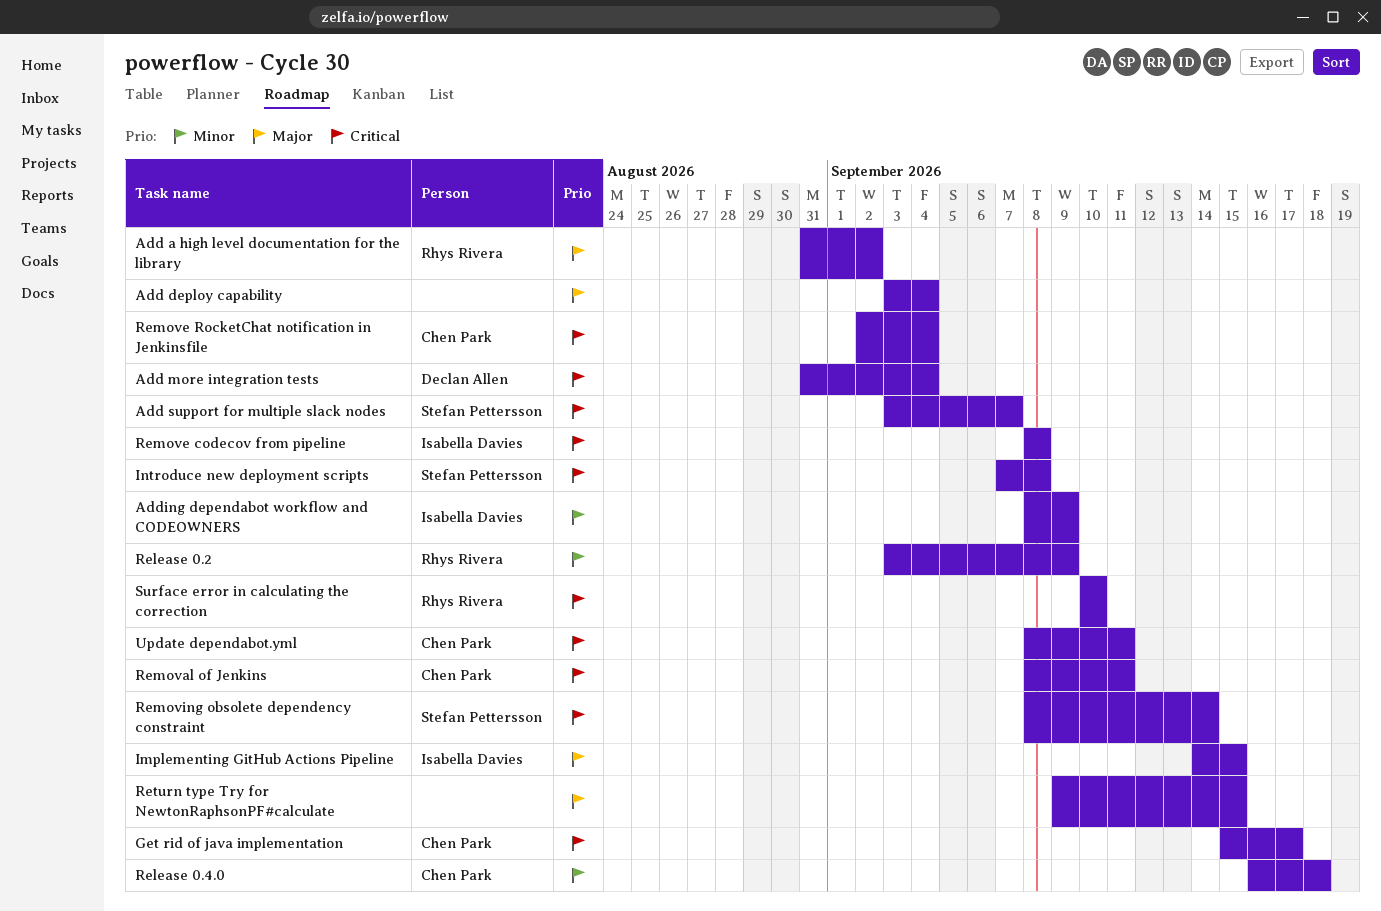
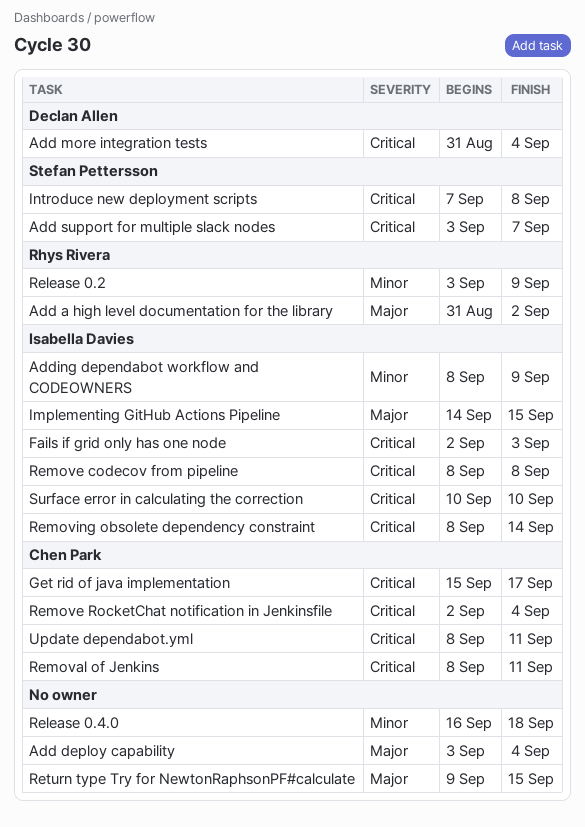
Fails if grid only has one node: none -> present
Release 0.4.0, owner: Chen Park -> none
Removing obsolete dependency constraint, owner: Stefan Pettersson -> Isabella Davies
Surface error in calculating the correction, owner: Rhys Rivera -> Isabella Davies

